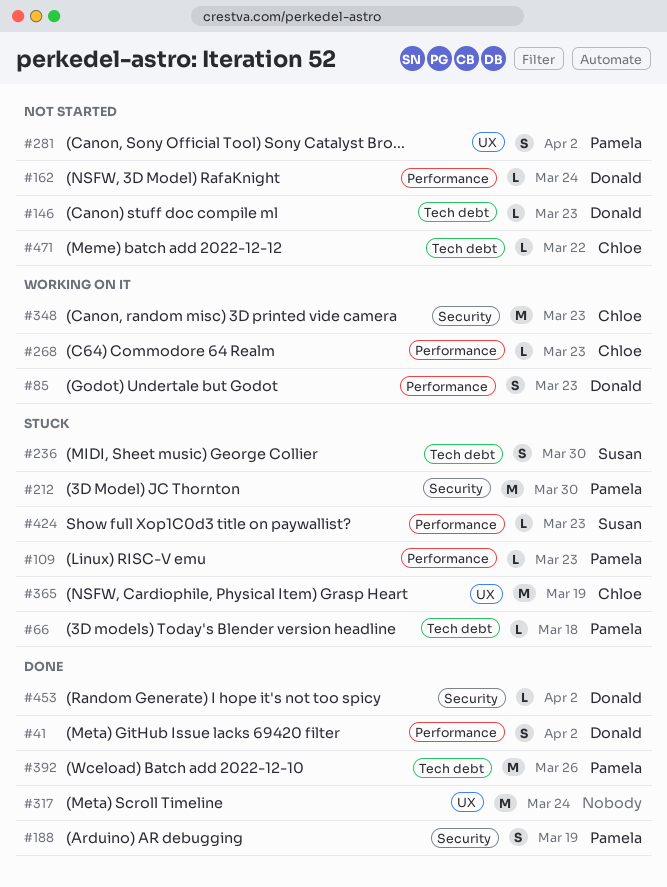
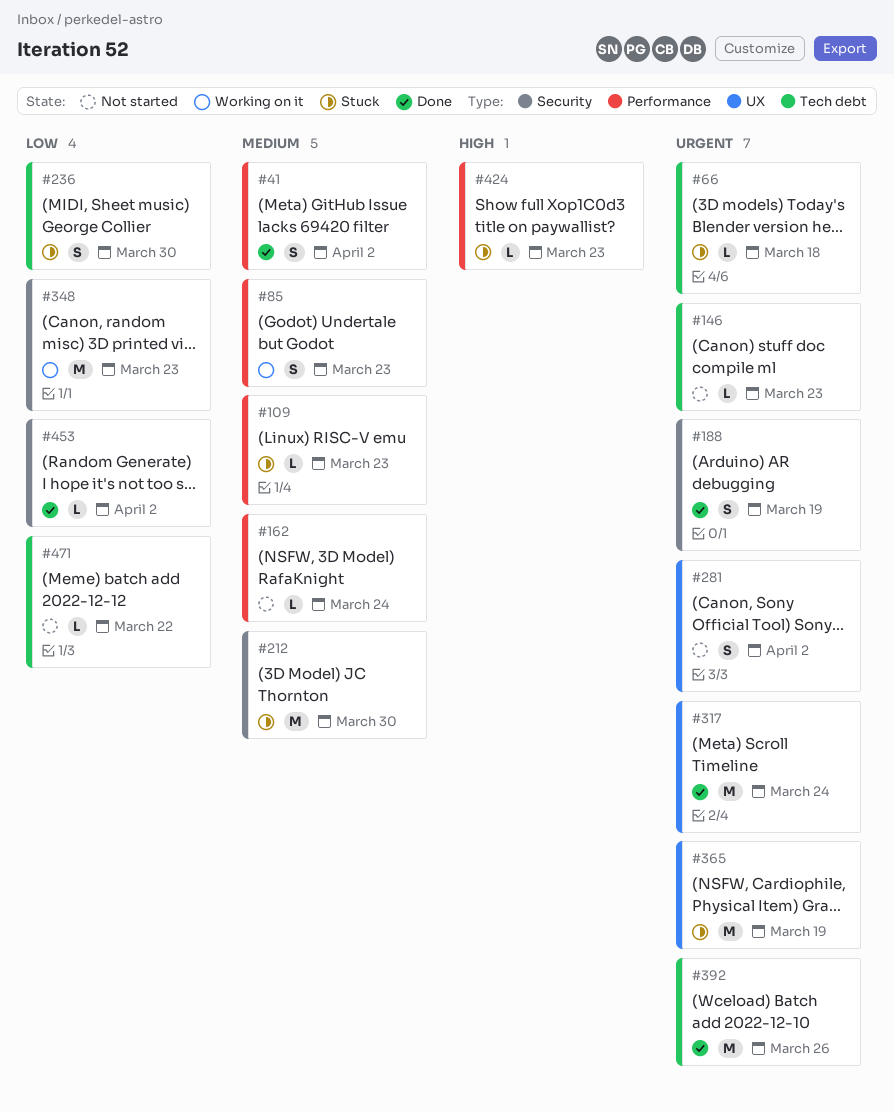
#268: present -> none

